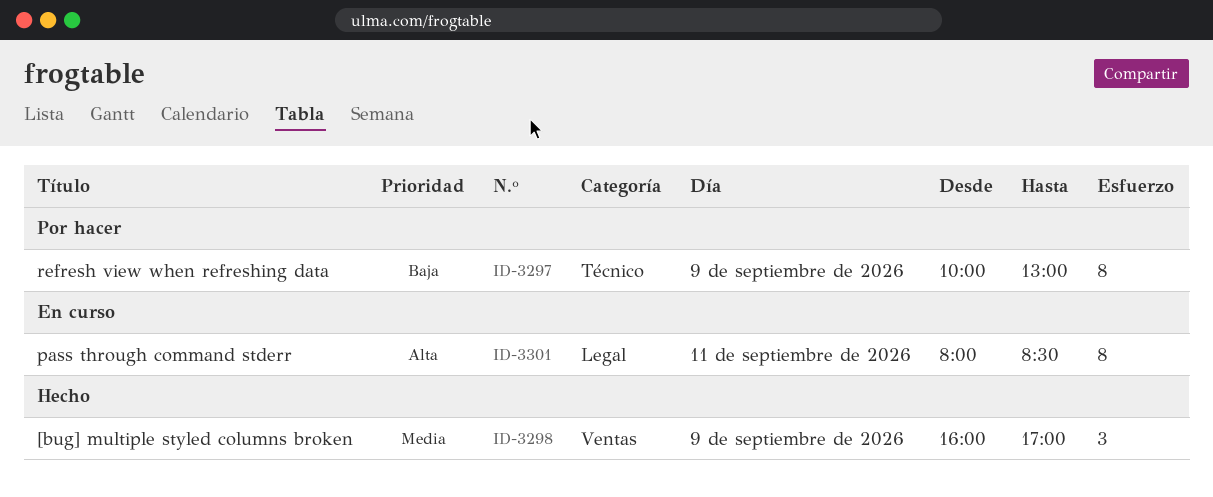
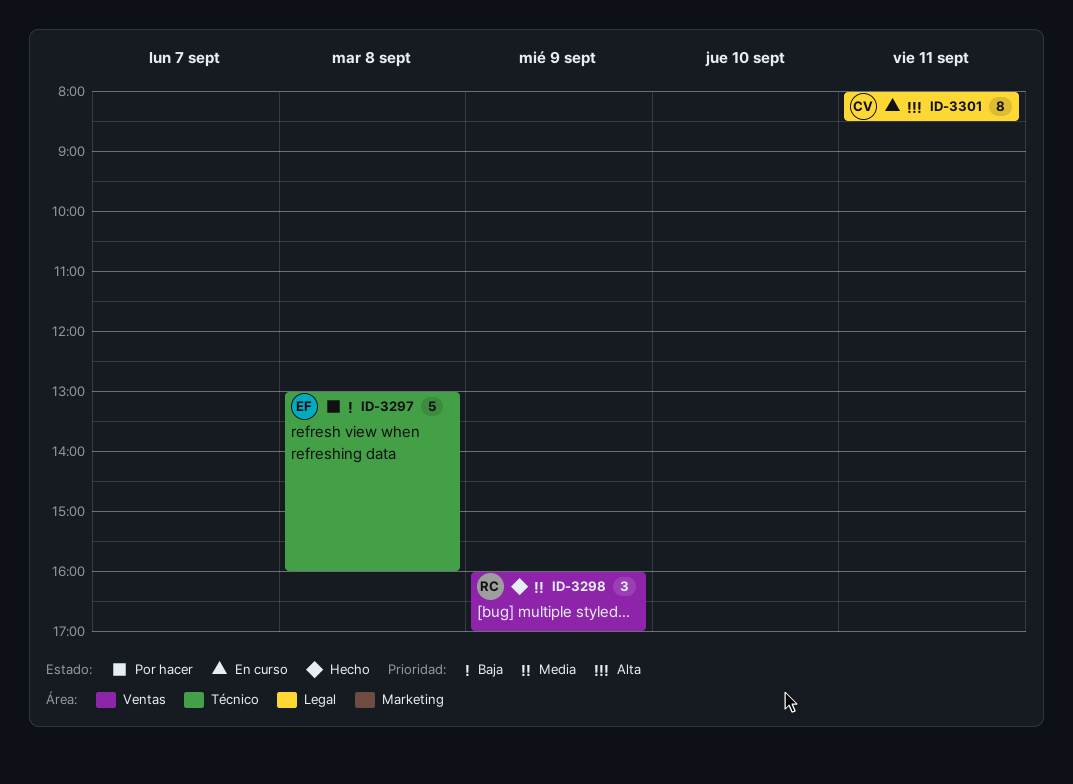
ID-3297, estimate: 8 -> 5
ID-3297, day: Sep 9 -> Sep 8
ID-3297, begins: 10:00 -> 13:00
ID-3297, ends: 13:00 -> 16:00

